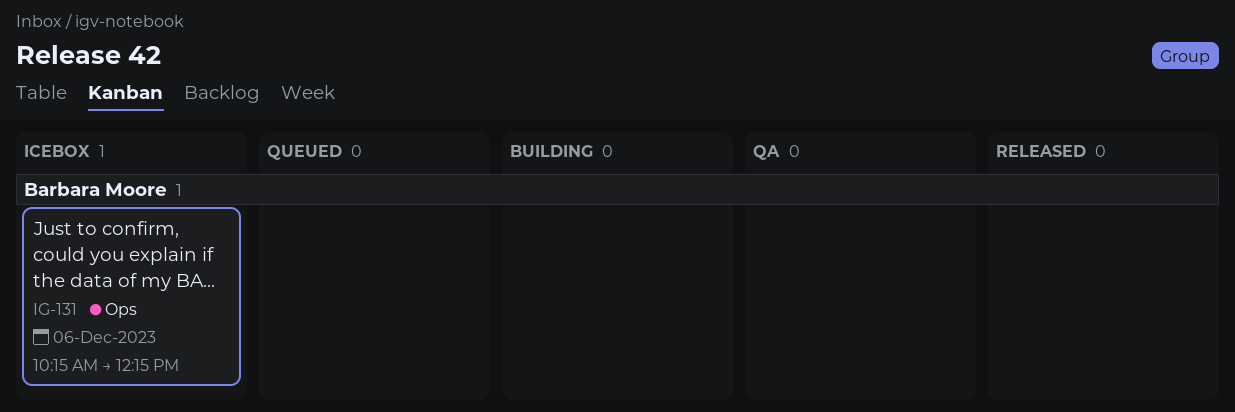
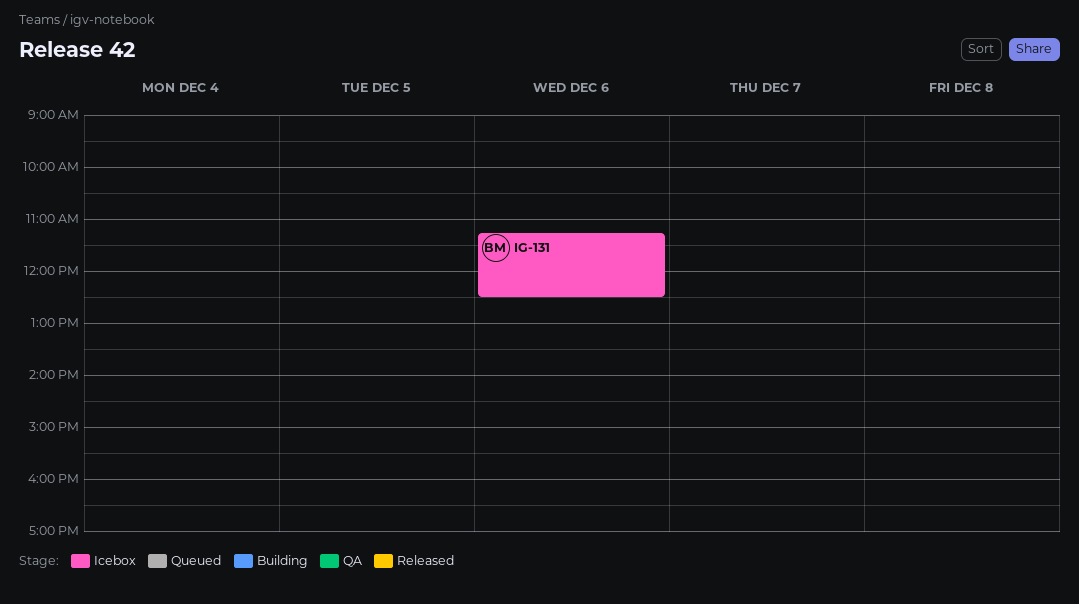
IG-131, begins: 10:15 -> 11:15
IG-131, ends: 12:15 -> 12:30

